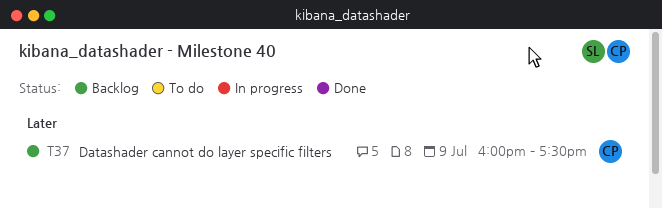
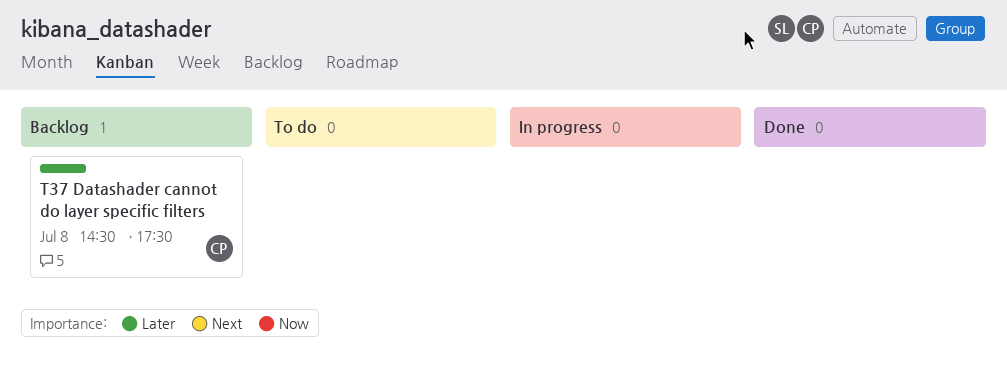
T37, day: Jul 9 -> Jul 8
T37, begins: 16:00 -> 14:30

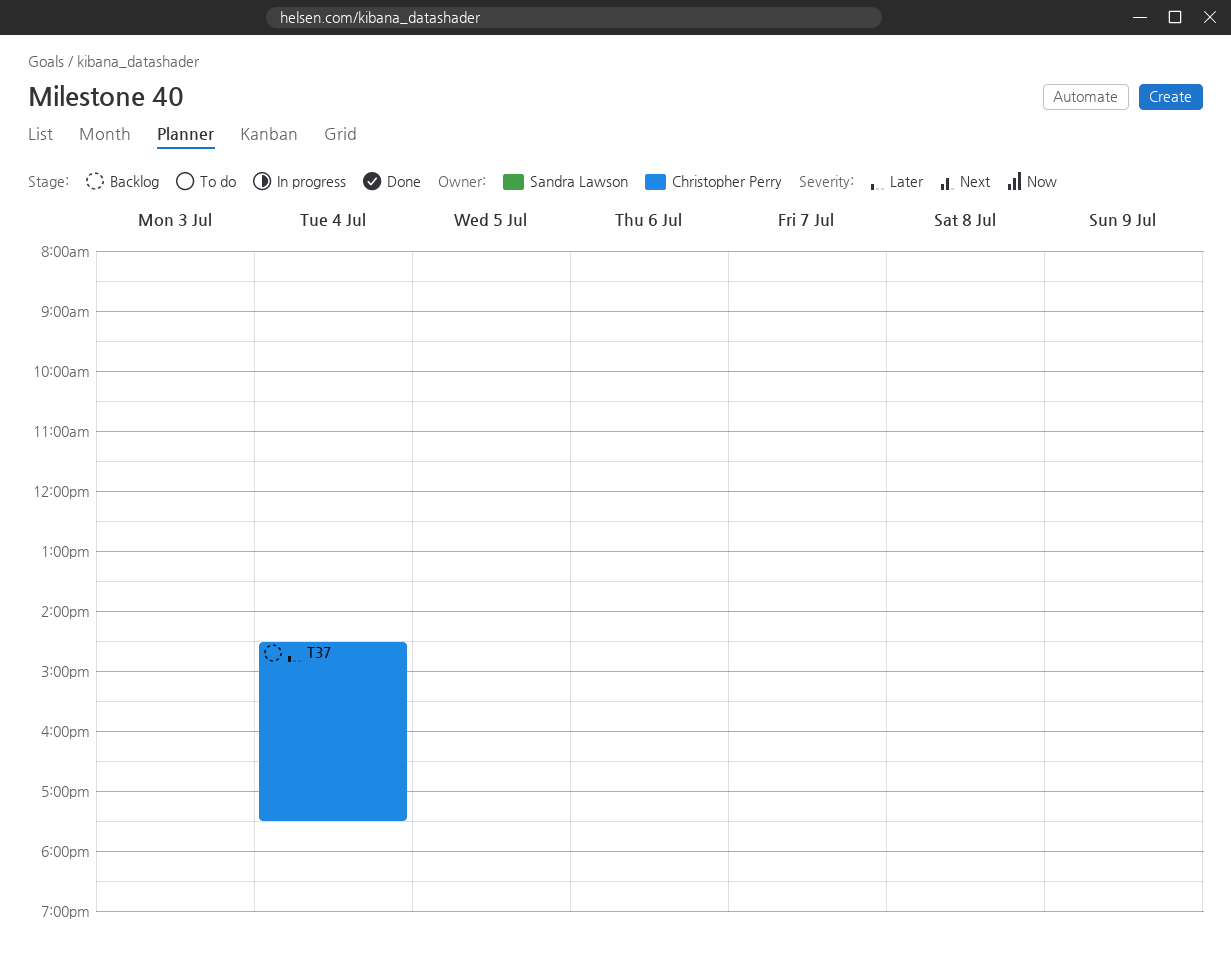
T37, day: Jul 8 -> Jul 4

